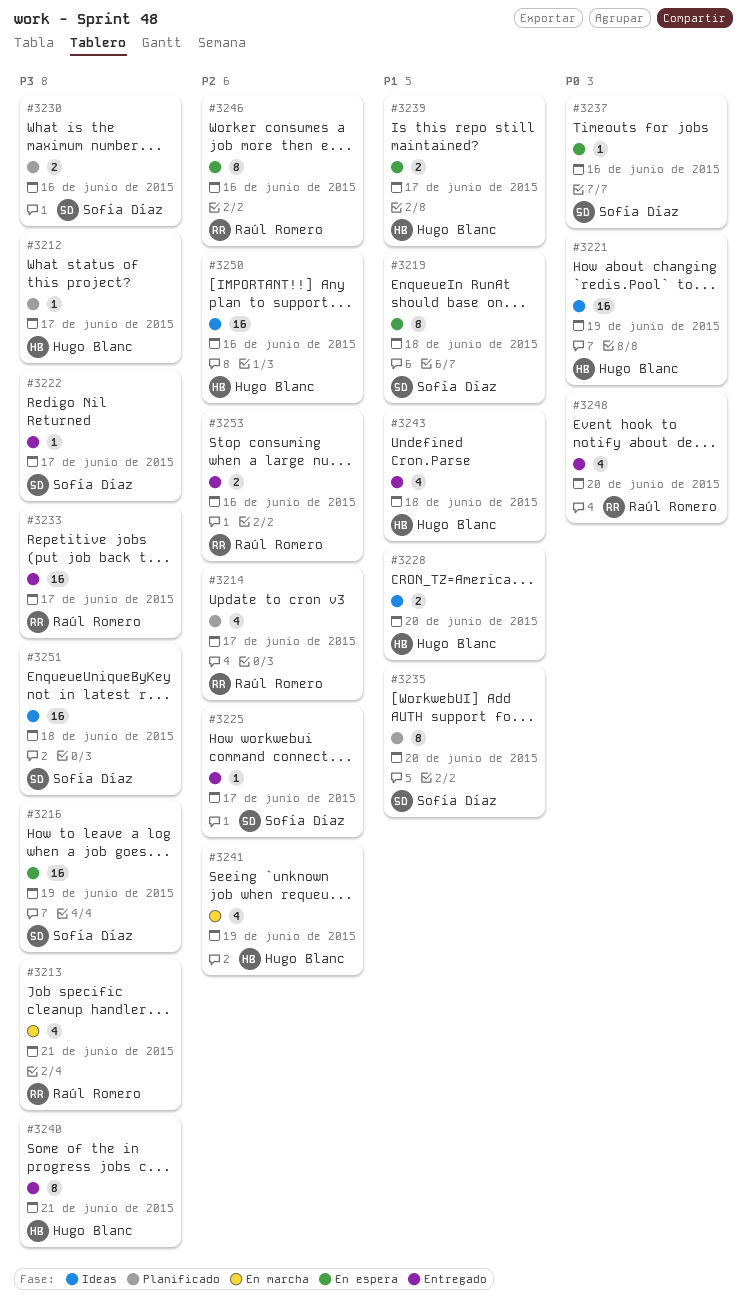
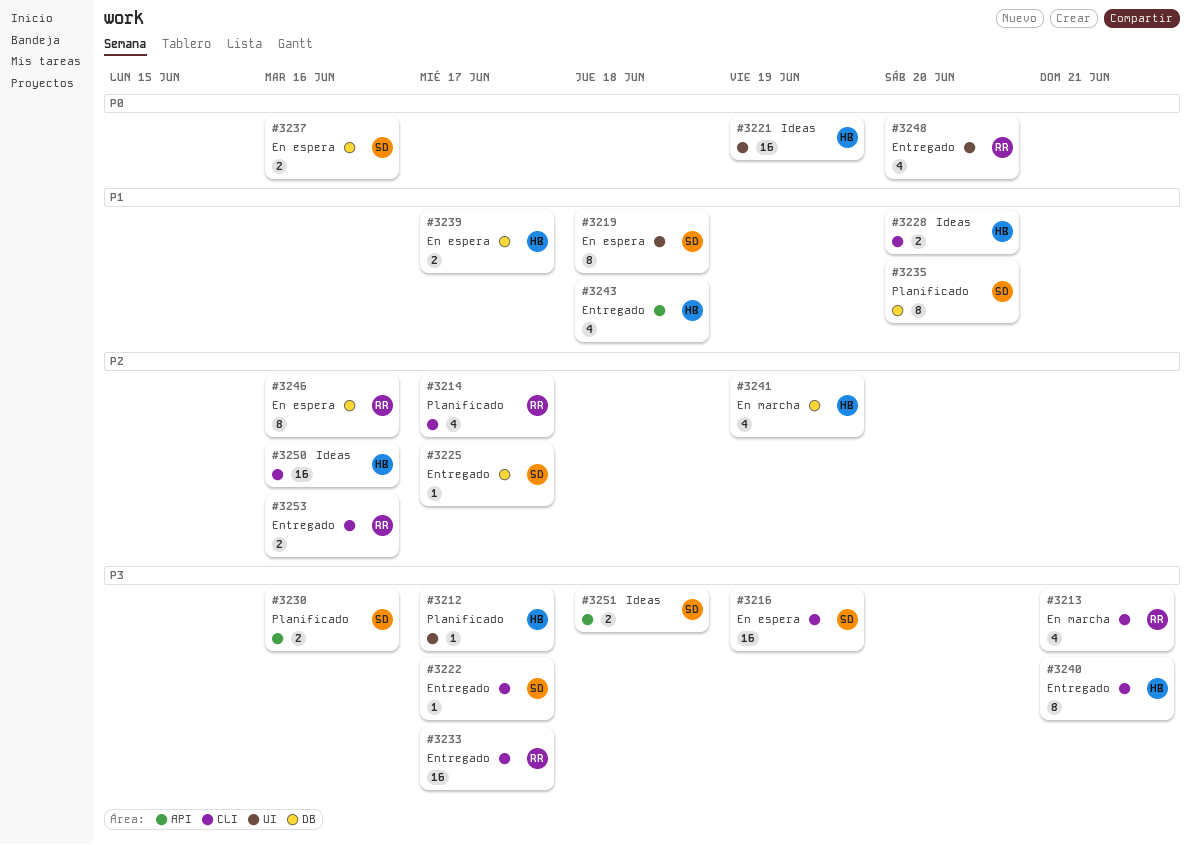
#3237, estimate: 1 -> 2
#3251, estimate: 16 -> 2

